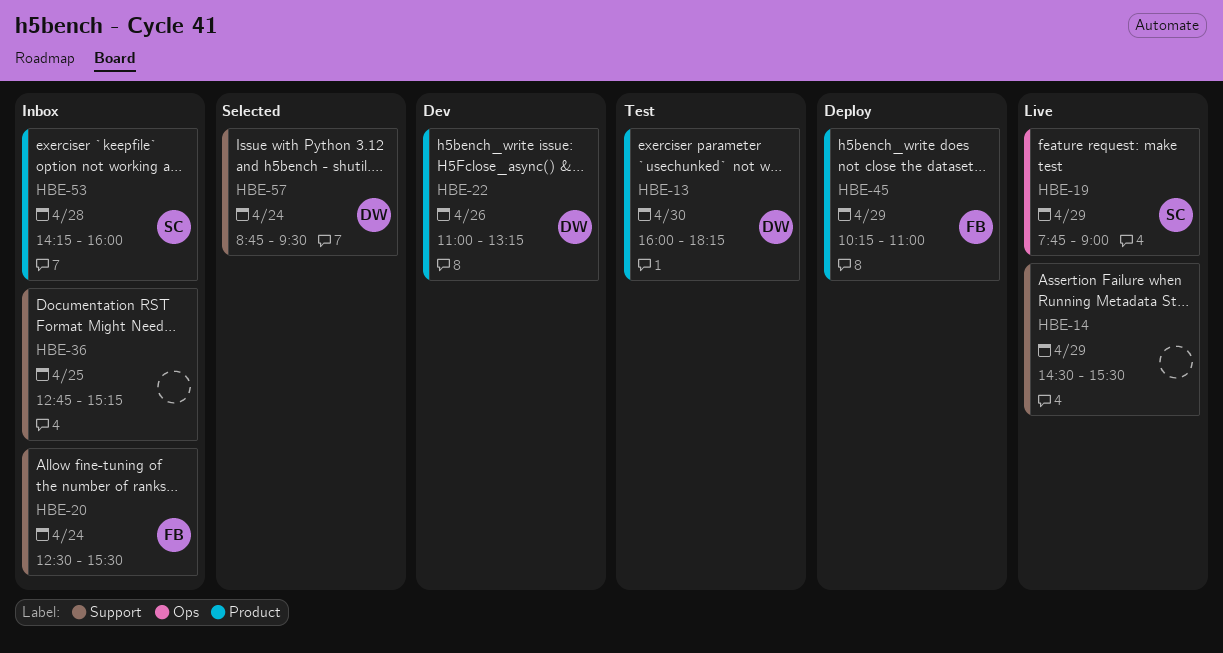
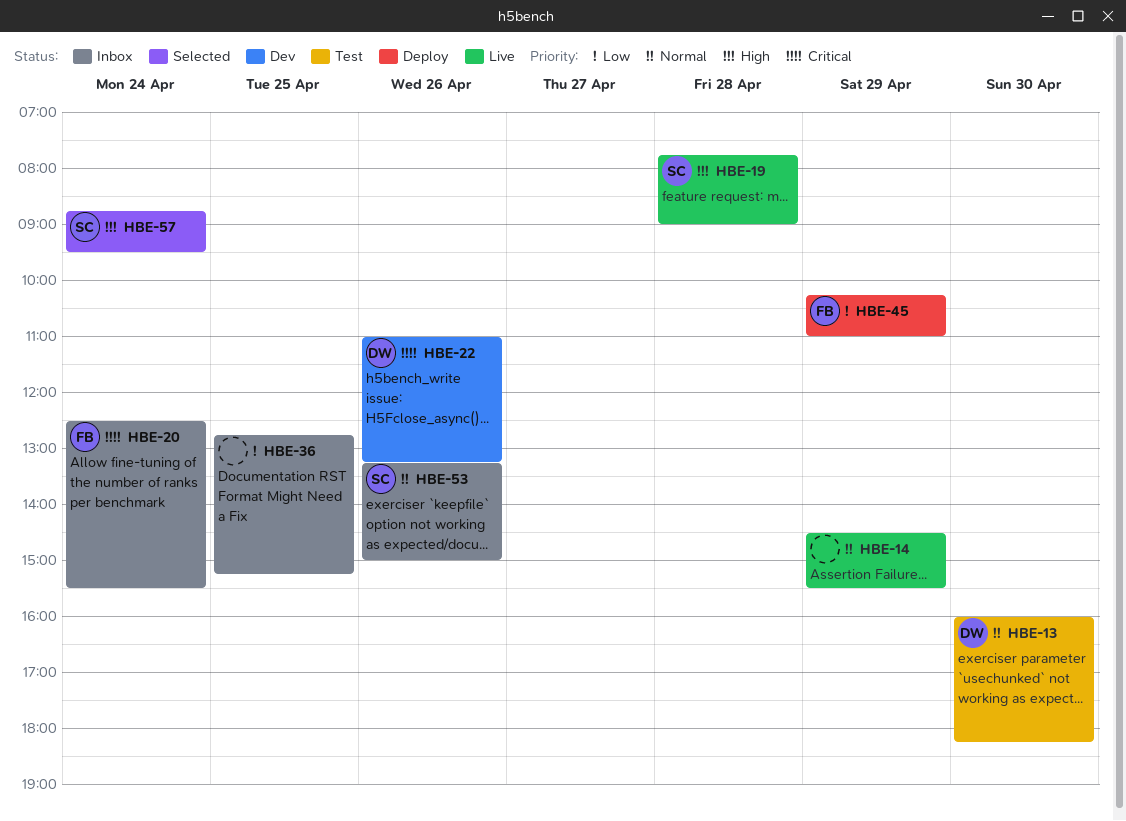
HBE-19, day: Apr 29 -> Apr 28
HBE-53, day: Apr 28 -> Apr 26
HBE-53, begins: 14:15 -> 13:15
HBE-53, ends: 16:00 -> 15:00
HBE-57, owner: DW -> SC

